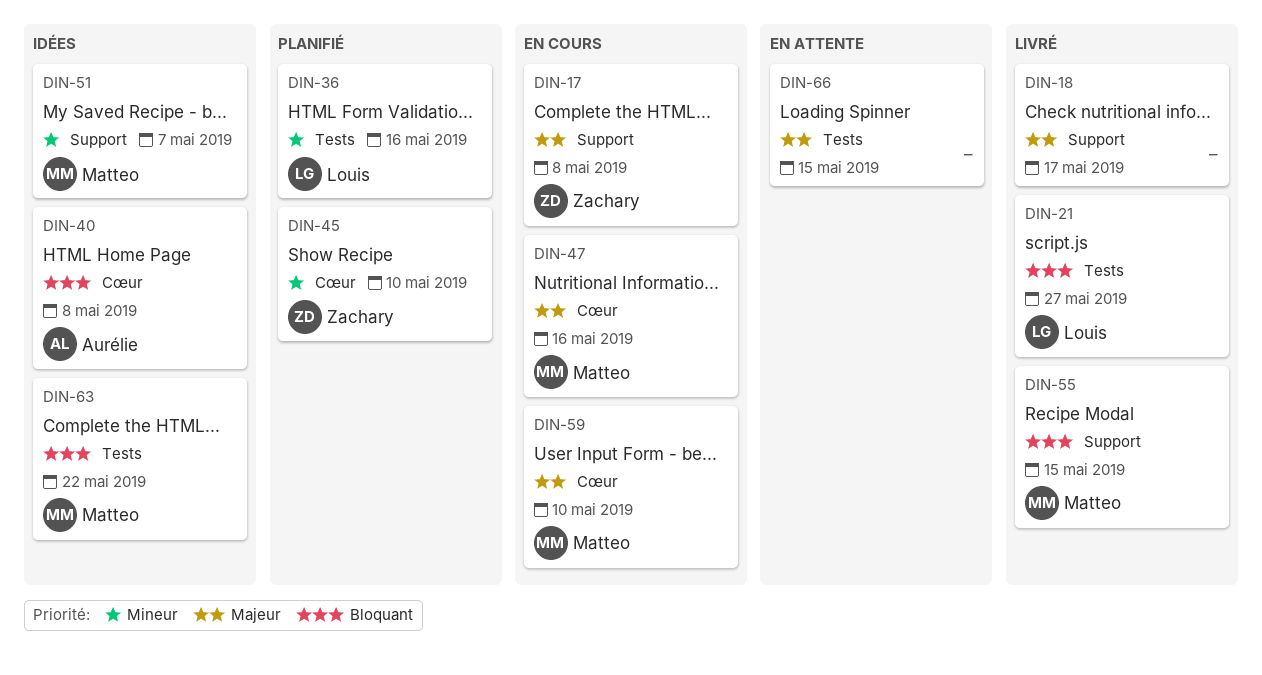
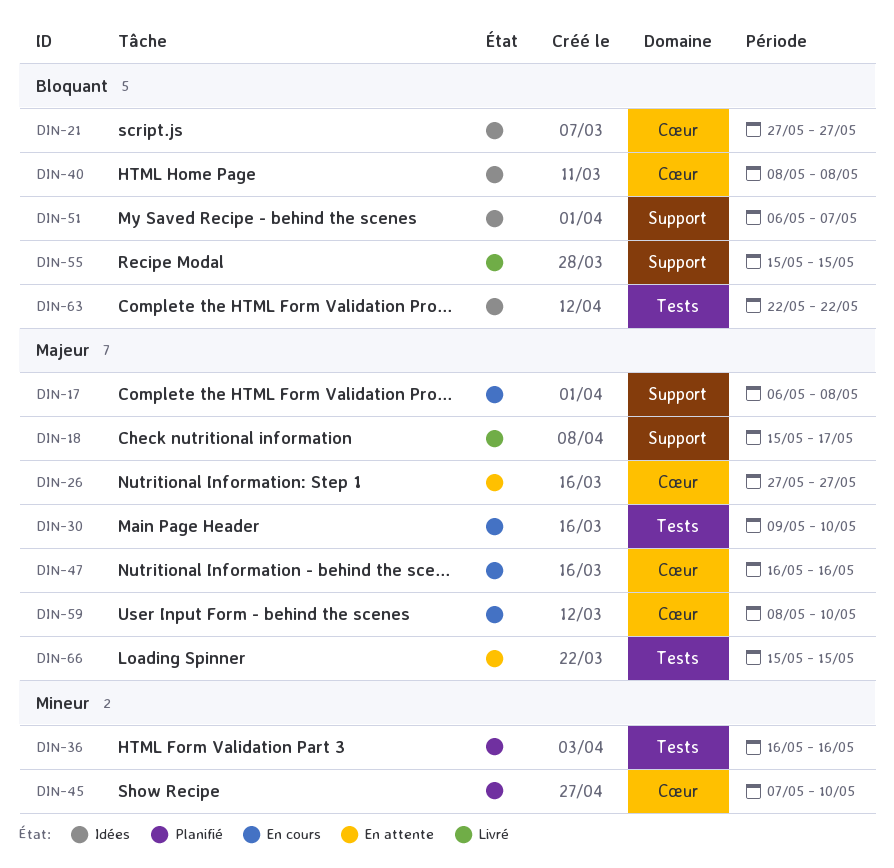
DIN-21, status: Livré -> Idées
DIN-21, label: Tests -> Cœur
DIN-26: none -> present
DIN-30: none -> present
DIN-51, priority: Mineur -> Bloquant

